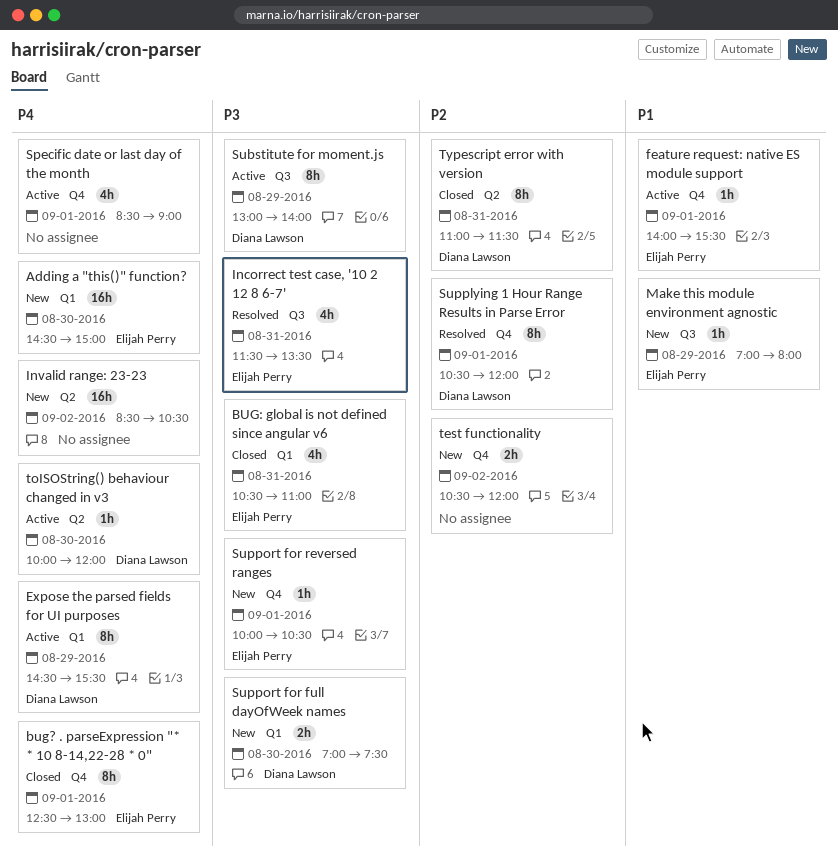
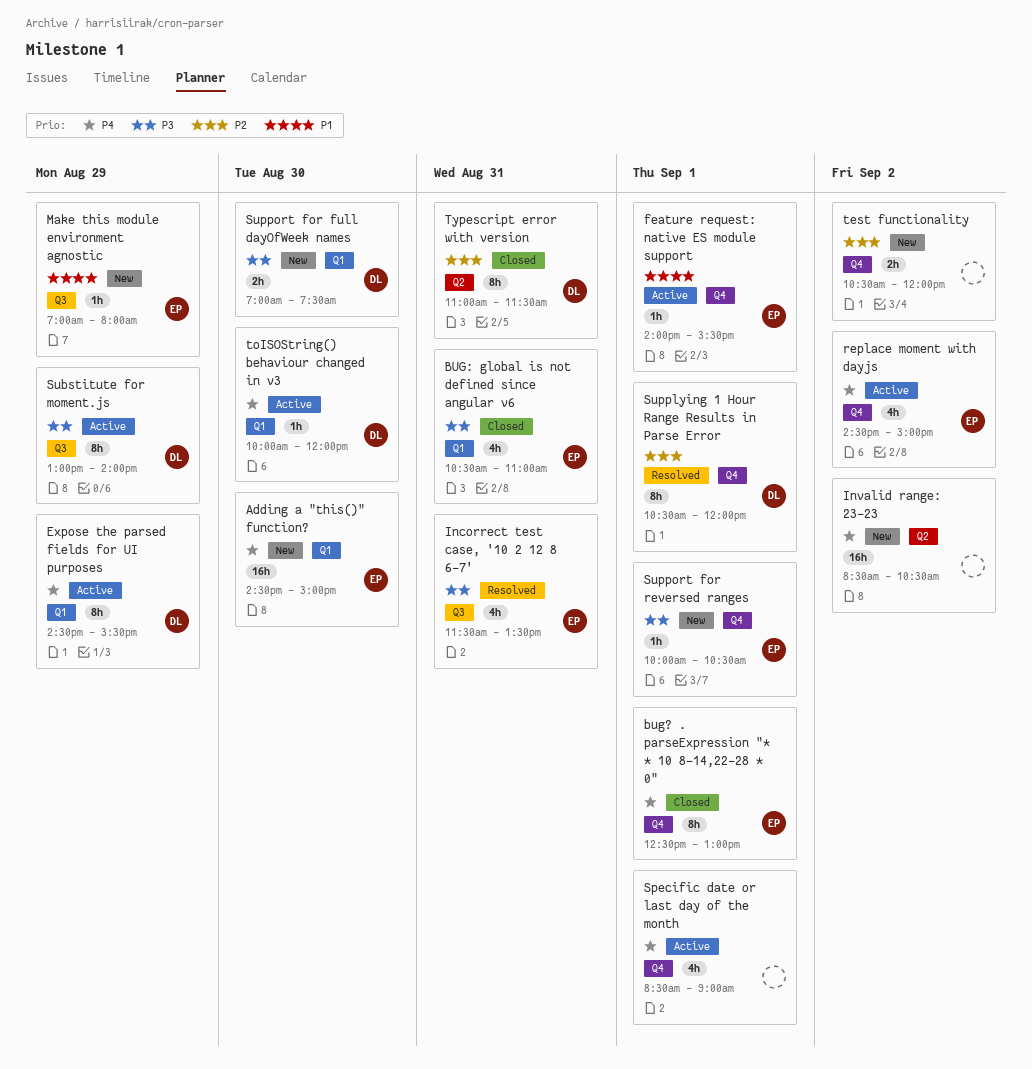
replace moment with dayjs: none -> present
toISOString() behaviour changed in v3, label: Q2 -> Q1

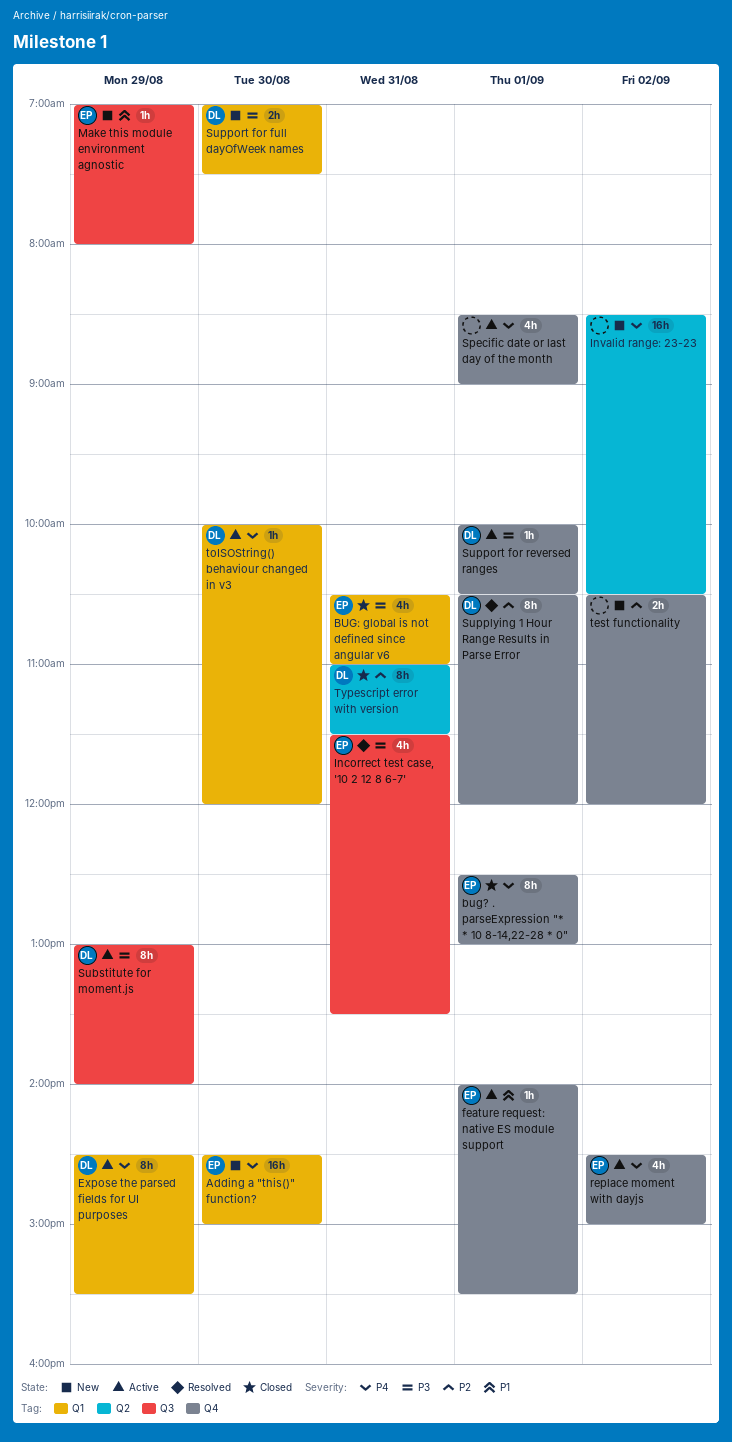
Support for reversed ranges, status: New -> Active
Support for reversed ranges, owner: EP -> DL

